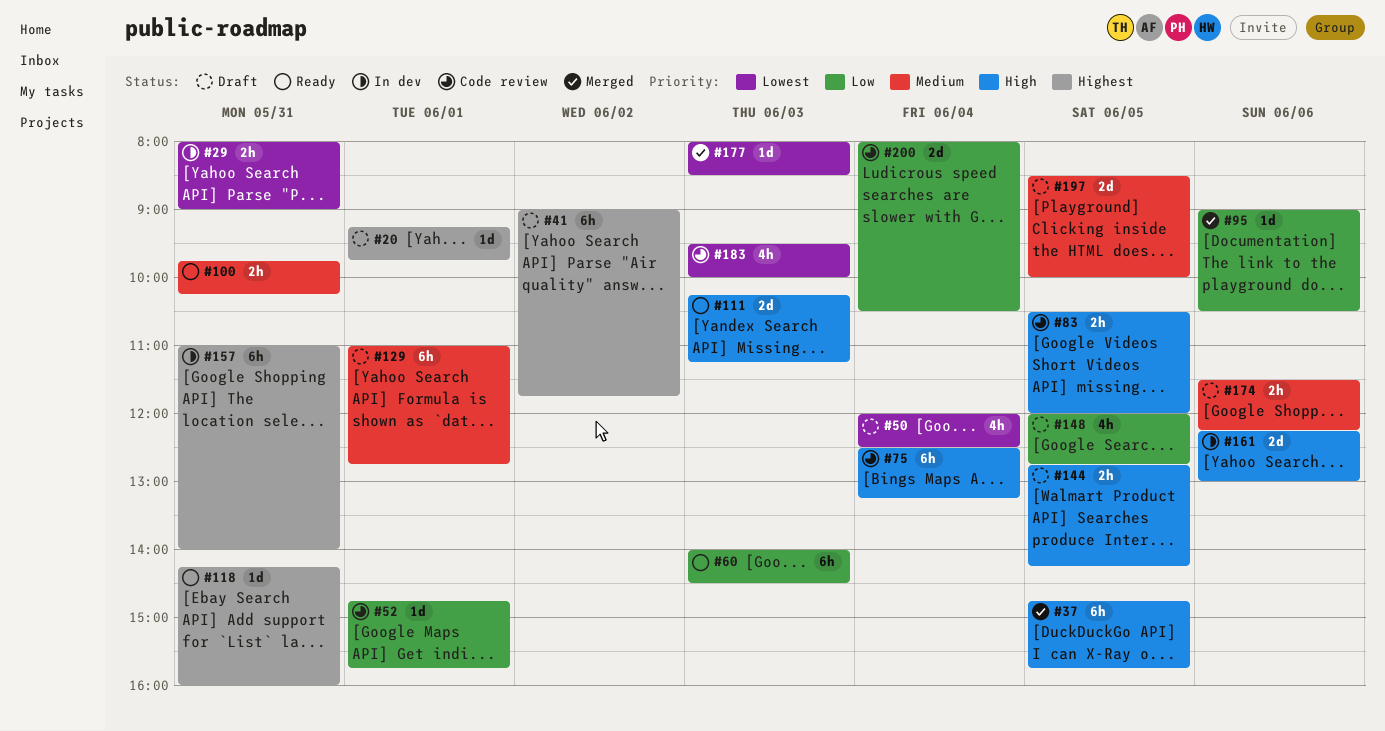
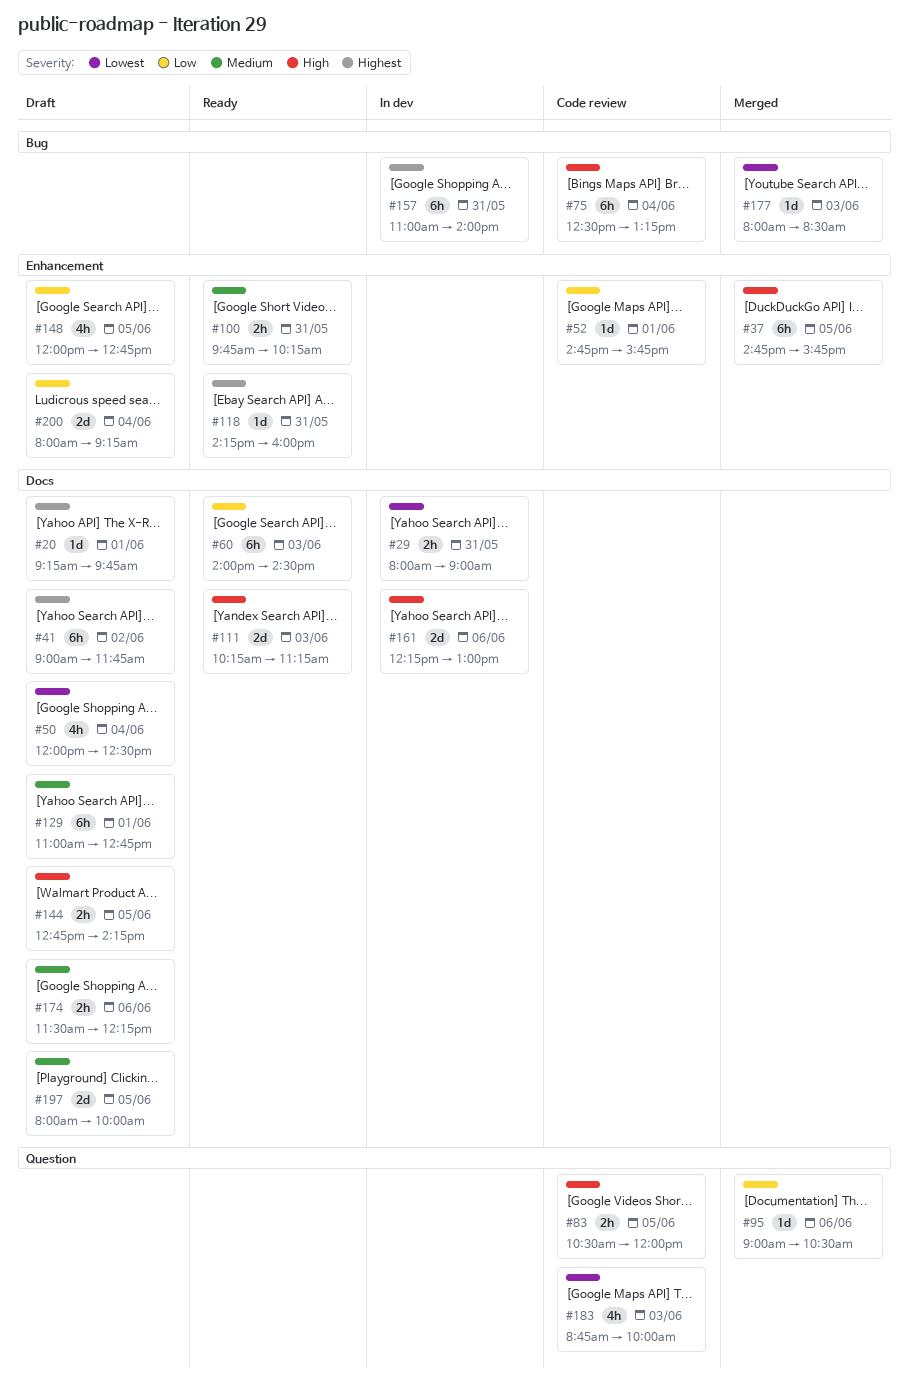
#183, begins: 09:30 -> 08:45
#197, begins: 08:30 -> 08:00
#200, status: Code review -> Draft
#200, ends: 10:30 -> 09:15

